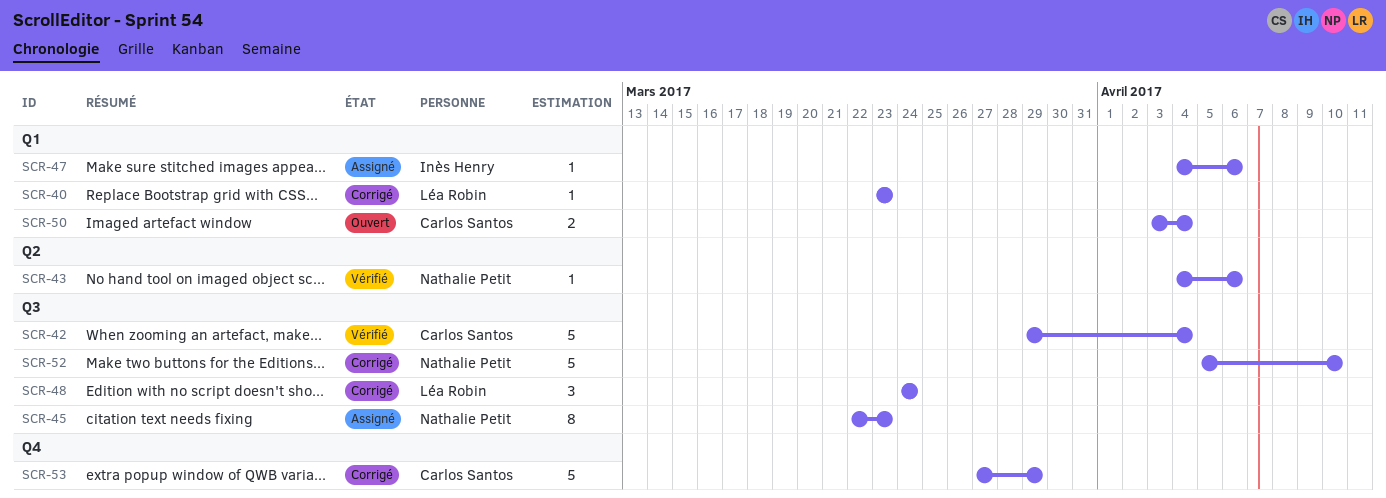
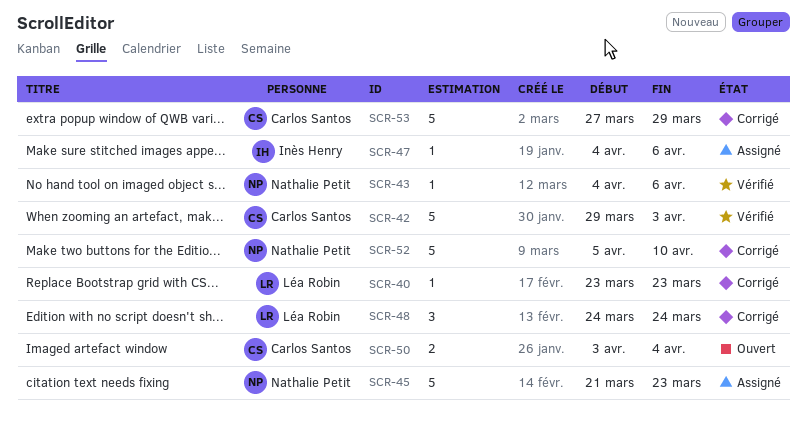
SCR-42, due: Apr 4 -> Apr 3
SCR-45, estimate: 8 -> 5
SCR-45, start: Mar 22 -> Mar 21

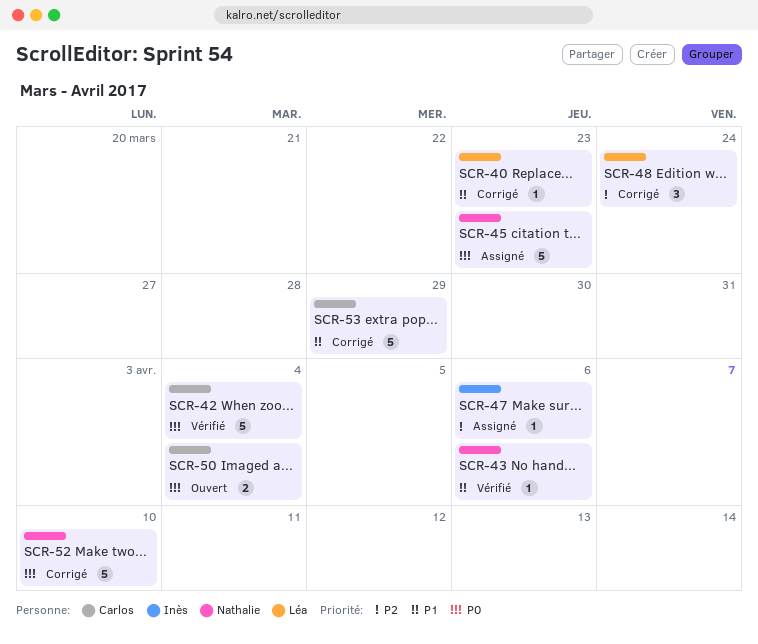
SCR-42, due: Apr 3 -> Apr 4

